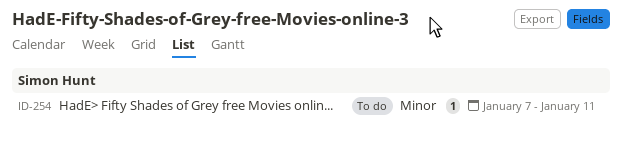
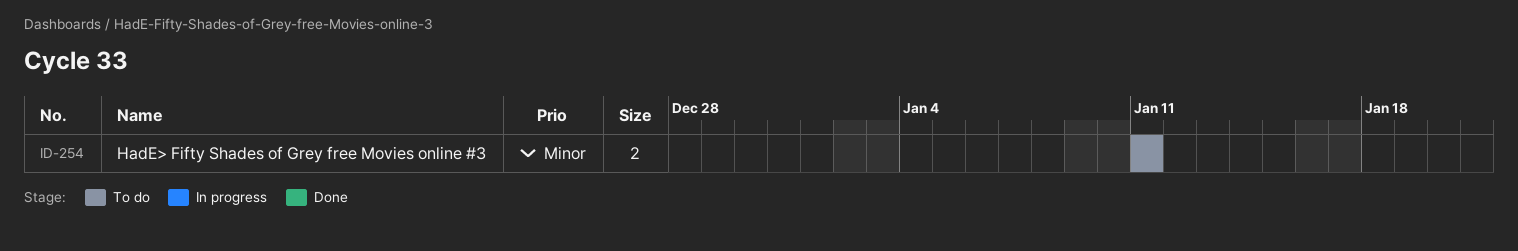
ID-254, estimate: 1 -> 2
ID-254, start: Jan 7 -> Jan 11

